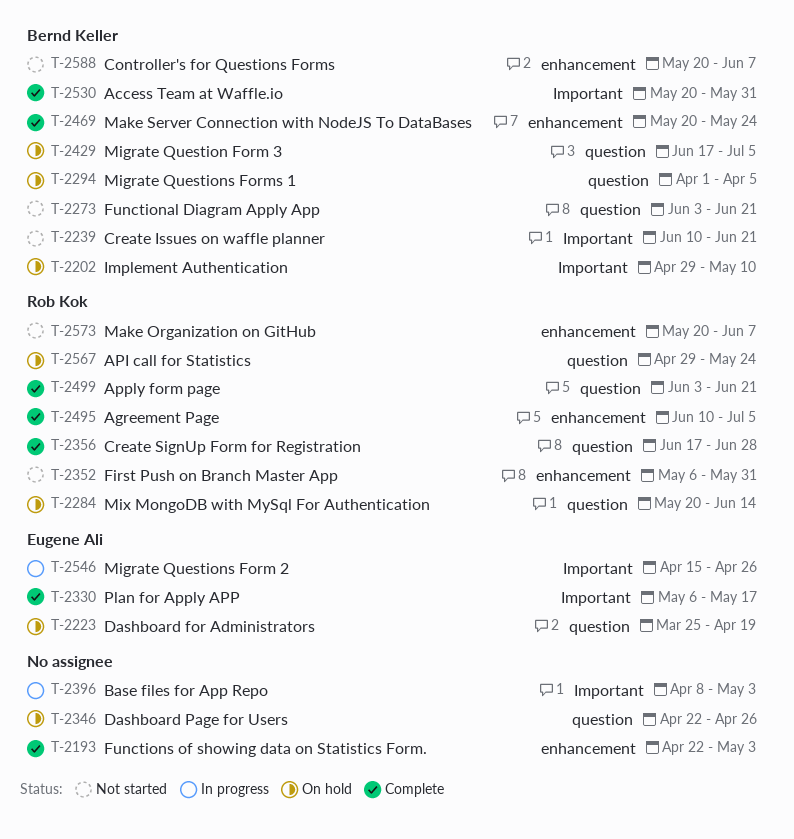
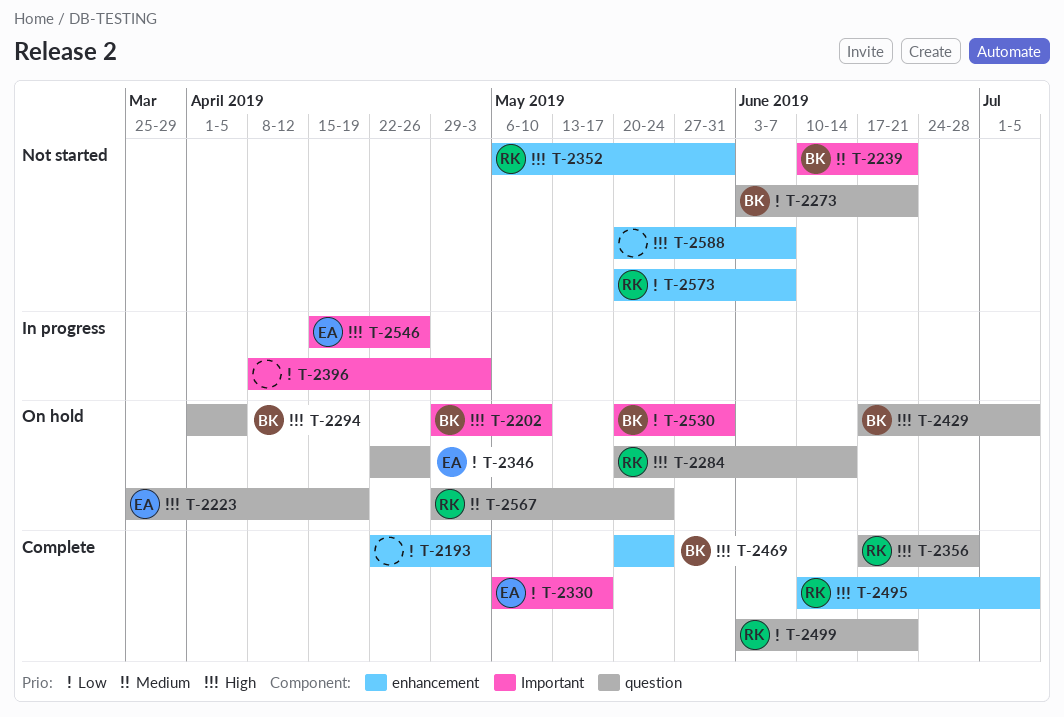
T-2346, owner: none -> Eugene Ali
T-2530, status: Complete -> On hold
T-2588, owner: Bernd Keller -> none

